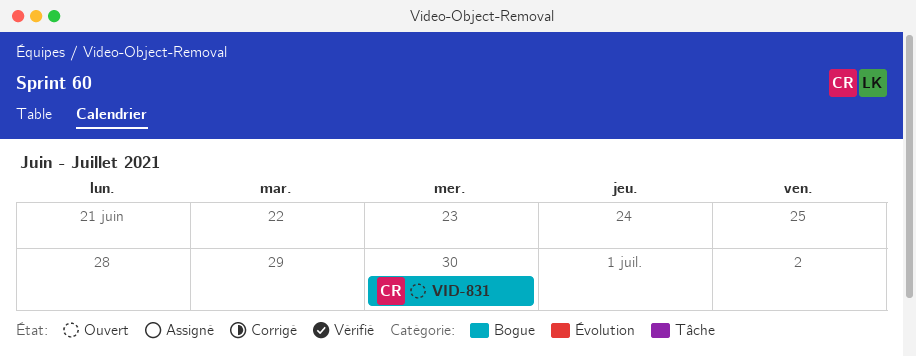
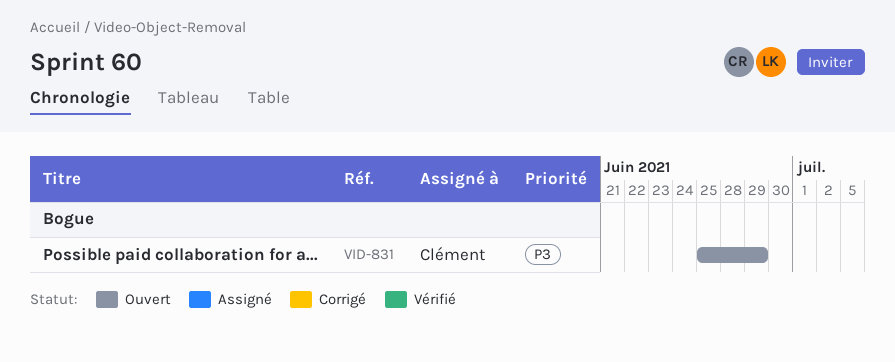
VID-831, start: Jun 30 -> Jun 25
VID-831, due: Jun 30 -> Jun 29

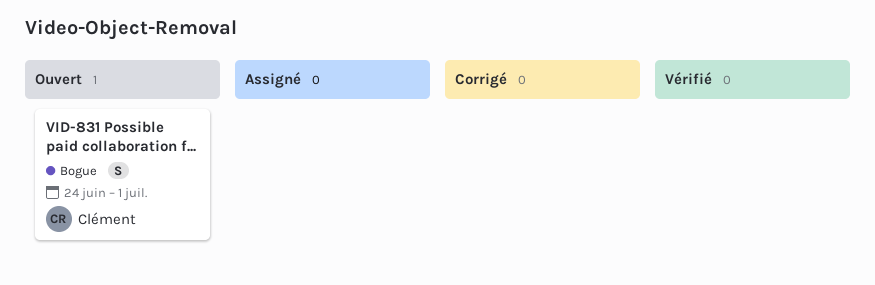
VID-831, start: Jun 25 -> Jun 24
VID-831, due: Jun 29 -> Jul 1

